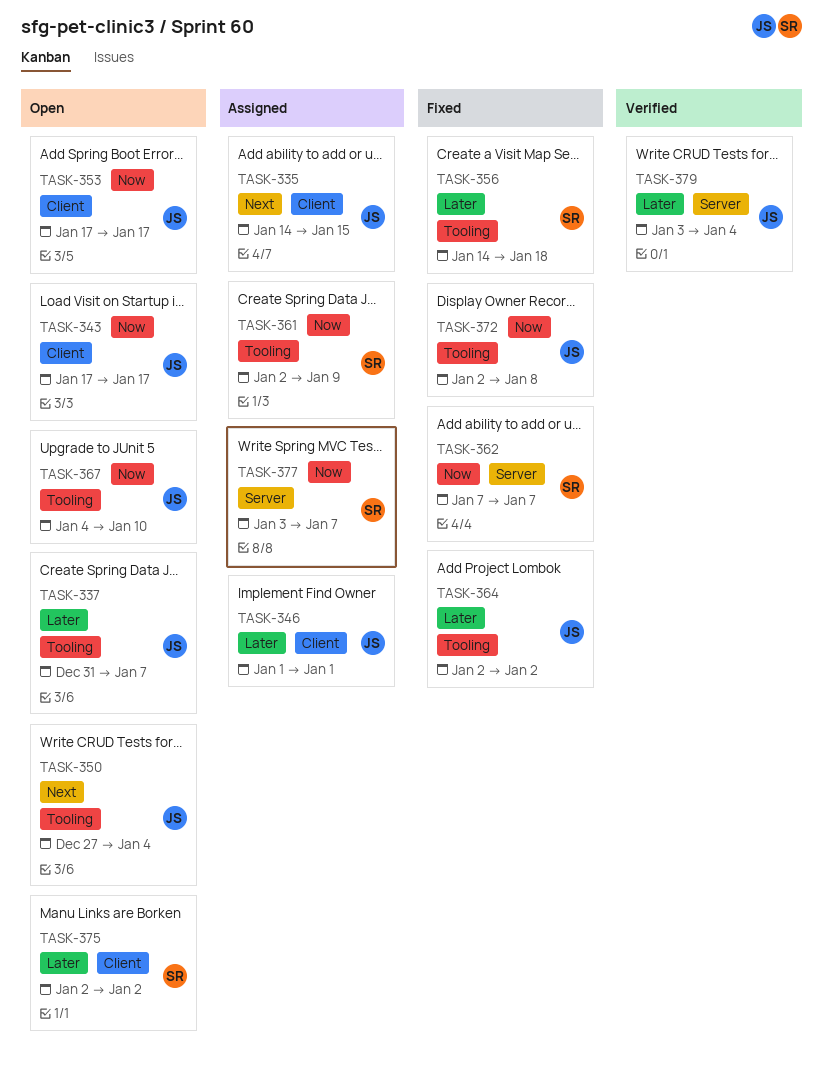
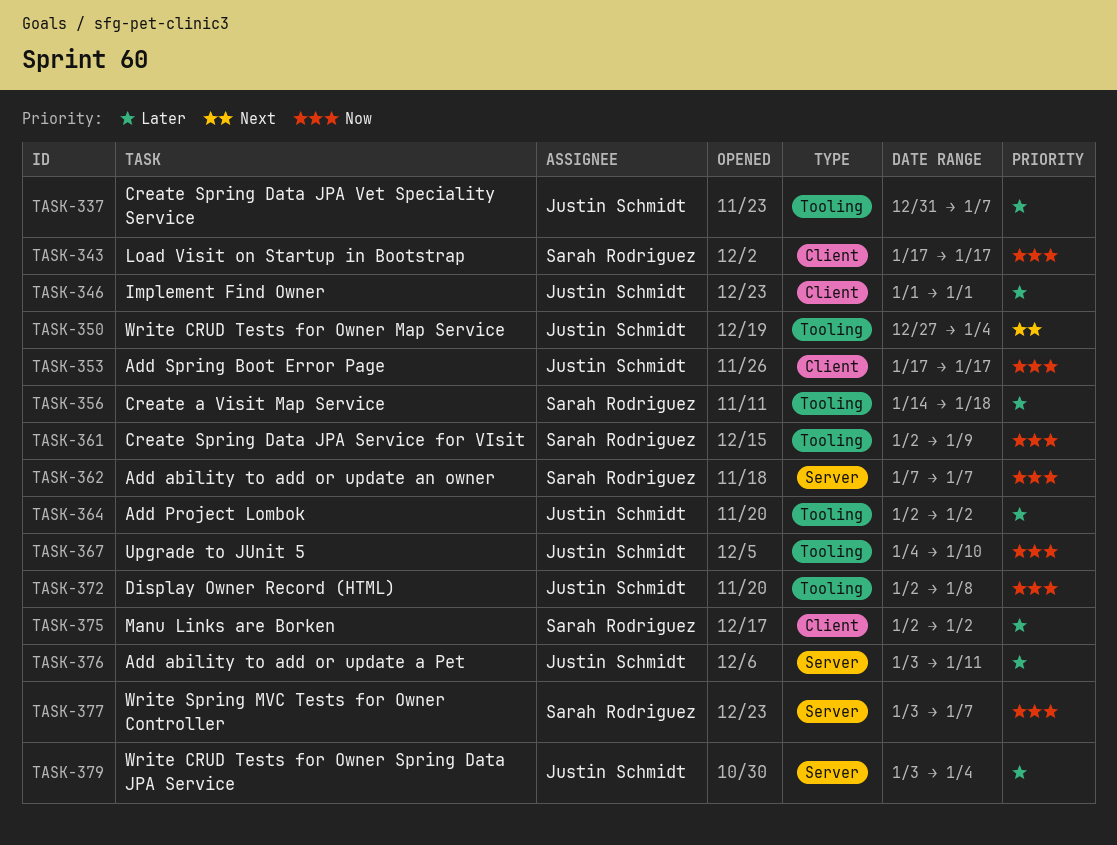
TASK-335: present -> none
TASK-343, owner: Justin Schmidt -> Sarah Rodriguez
TASK-376: none -> present

